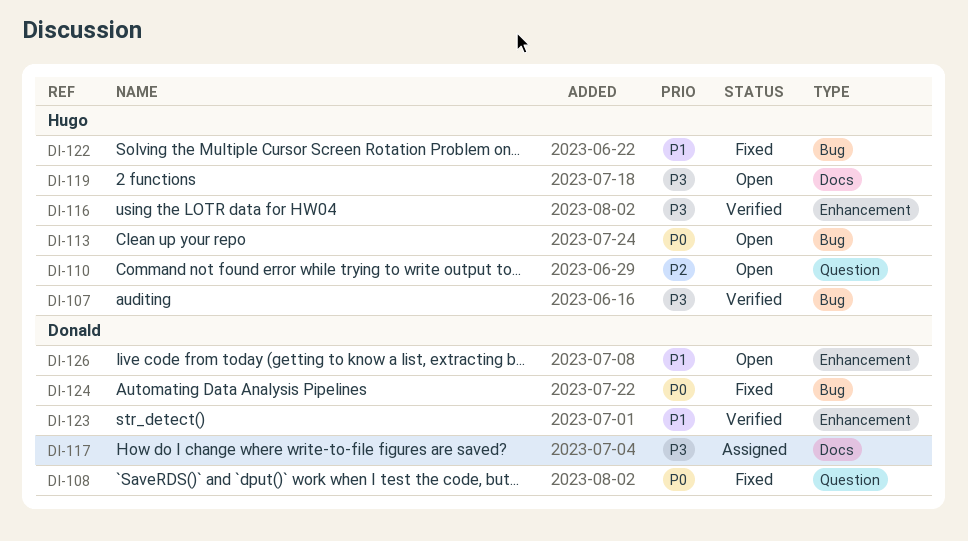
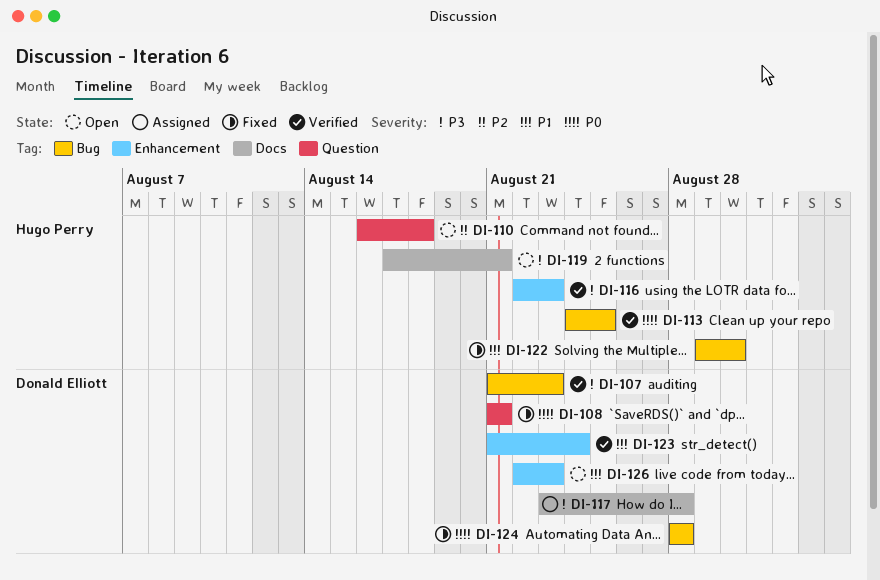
DI-107, owner: Hugo Perry -> Donald Elliott
DI-113, status: Open -> Verified

